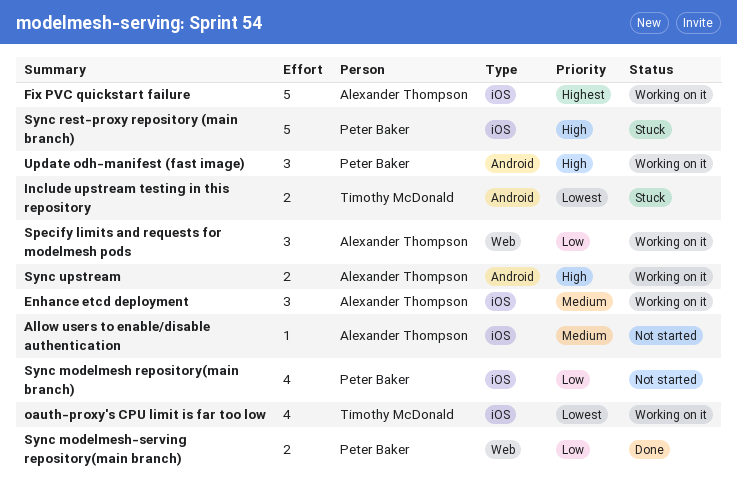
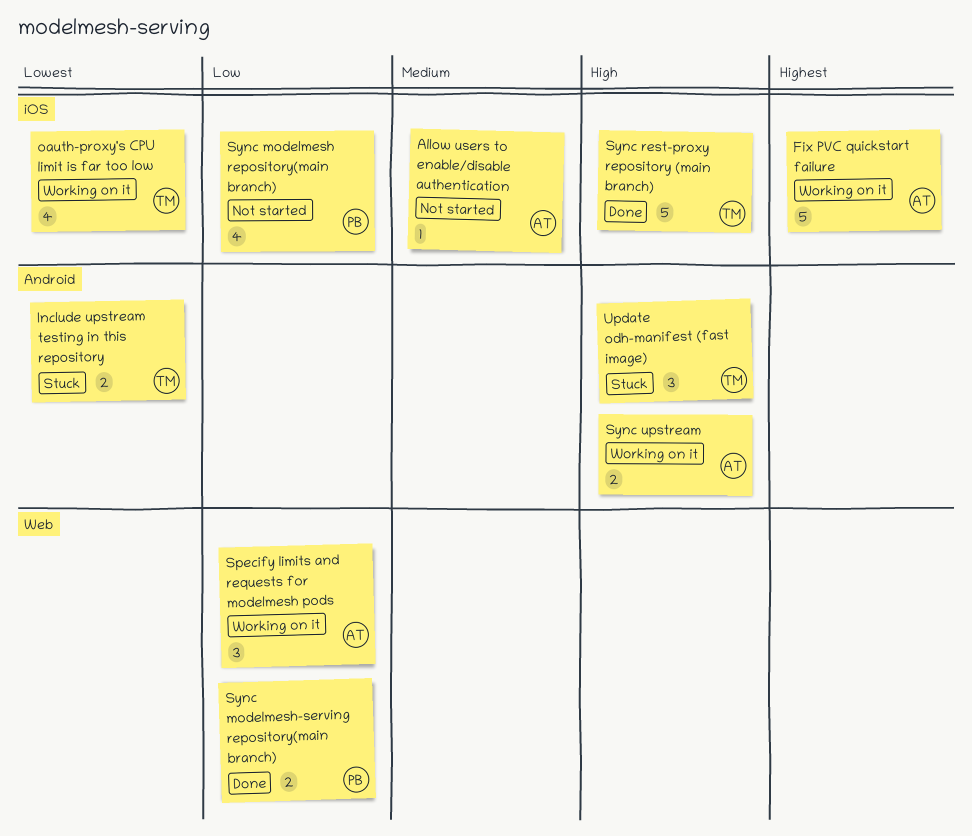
Enhance etcd deployment: present -> none
Sync rest-proxy repository (main branch), status: Stuck -> Done
Sync rest-proxy repository (main branch), owner: Peter Baker -> Timothy McDonald
Update odh-manifest (fast image), status: Working on it -> Stuck
Update odh-manifest (fast image), owner: Peter Baker -> Timothy McDonald

